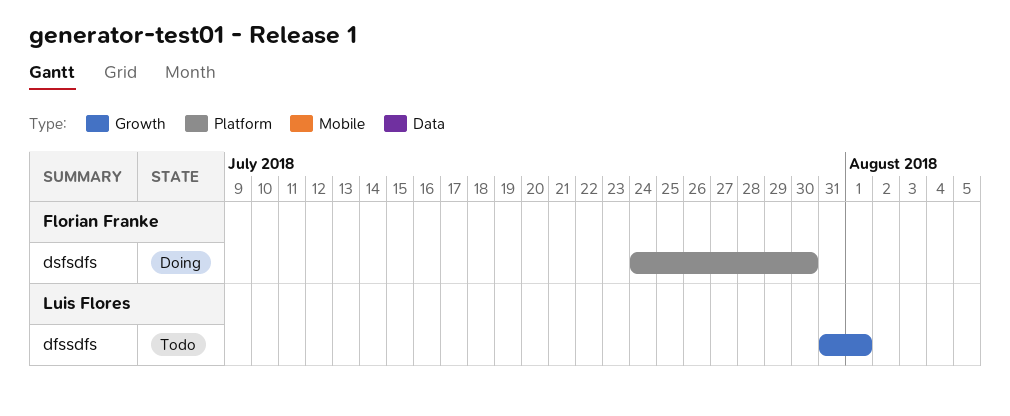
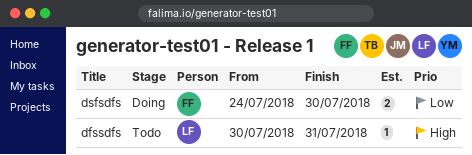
dfssdfs, start: Jul 31 -> Jul 30
dfssdfs, due: Aug 1 -> Jul 31

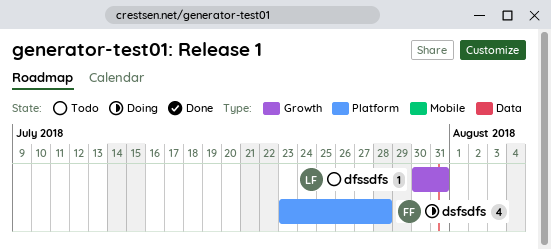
dsfsdfs, estimate: 2 -> 4
dsfsdfs, start: Jul 24 -> Jul 23
dsfsdfs, due: Jul 30 -> Jul 28

